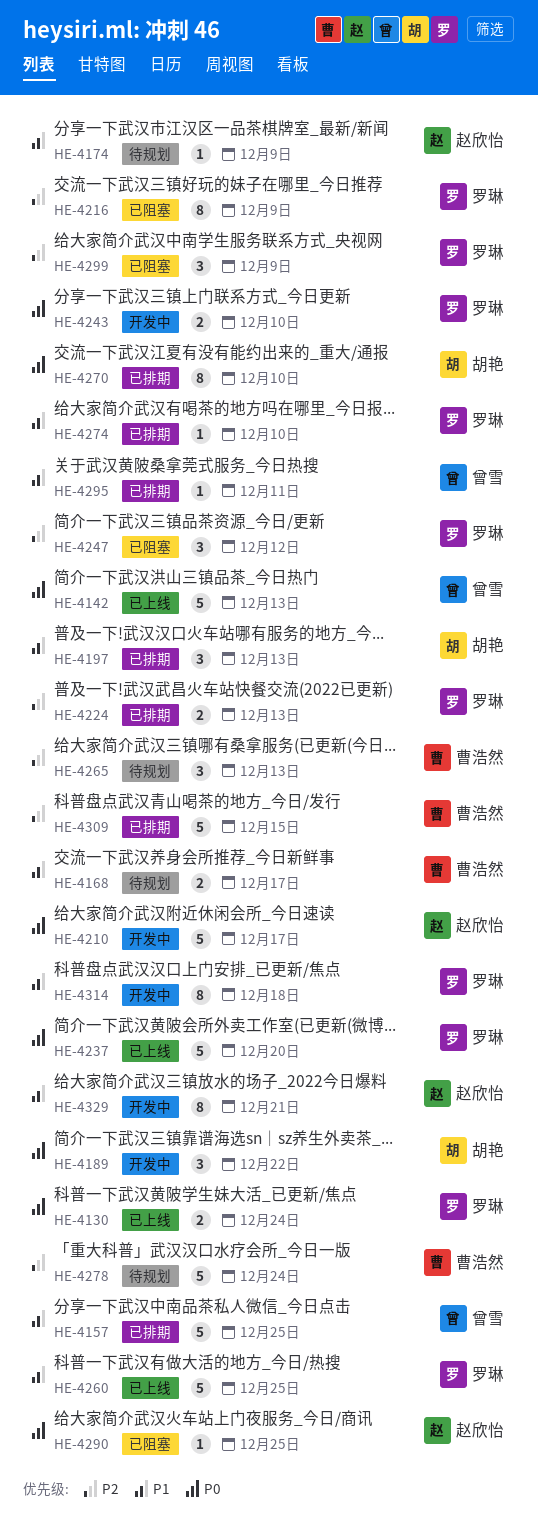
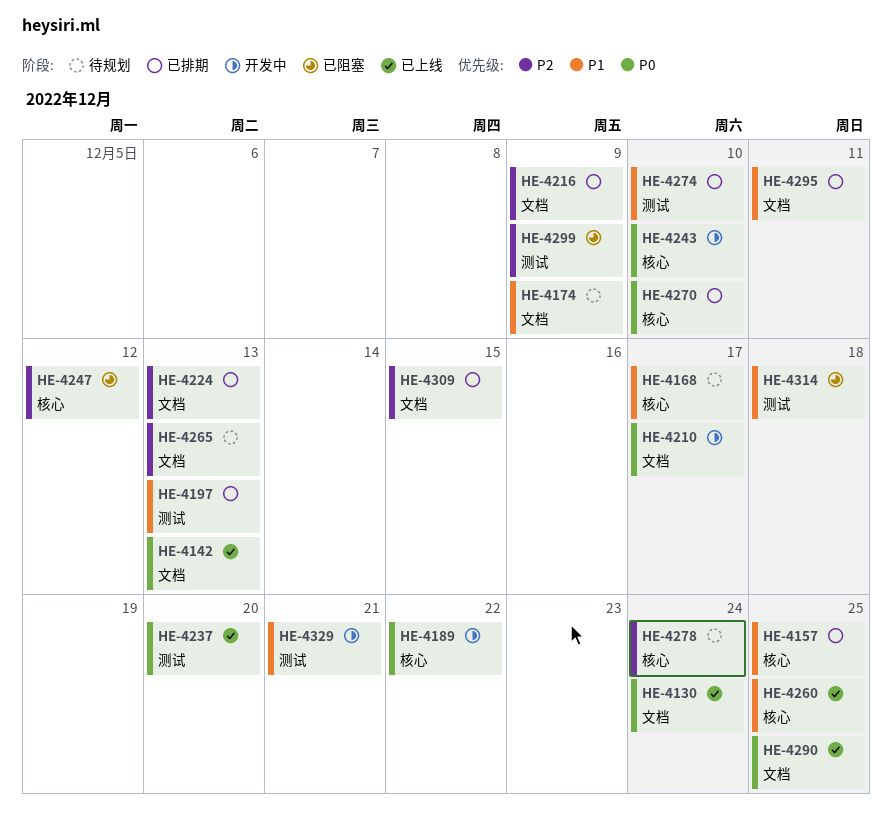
HE-4216, status: 已阻塞 -> 已排期
HE-4290, status: 已阻塞 -> 已上线
HE-4314, status: 开发中 -> 已阻塞

